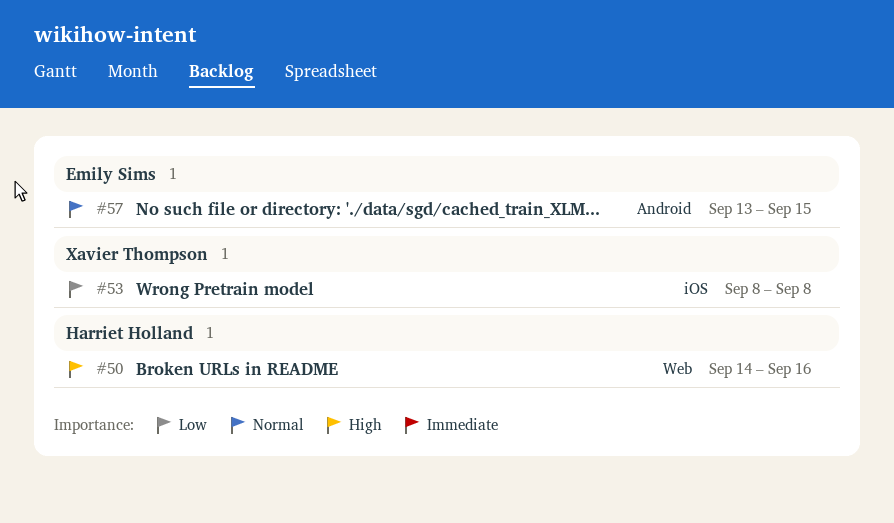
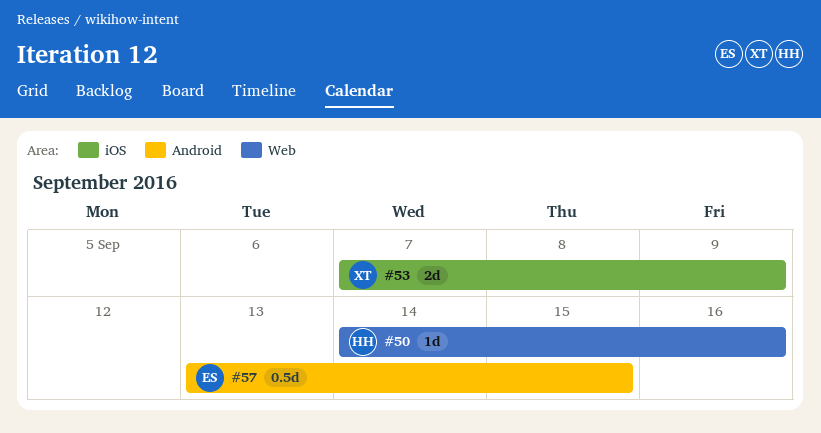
#53, start: Sep 8 -> Sep 7
#53, due: Sep 8 -> Sep 9

